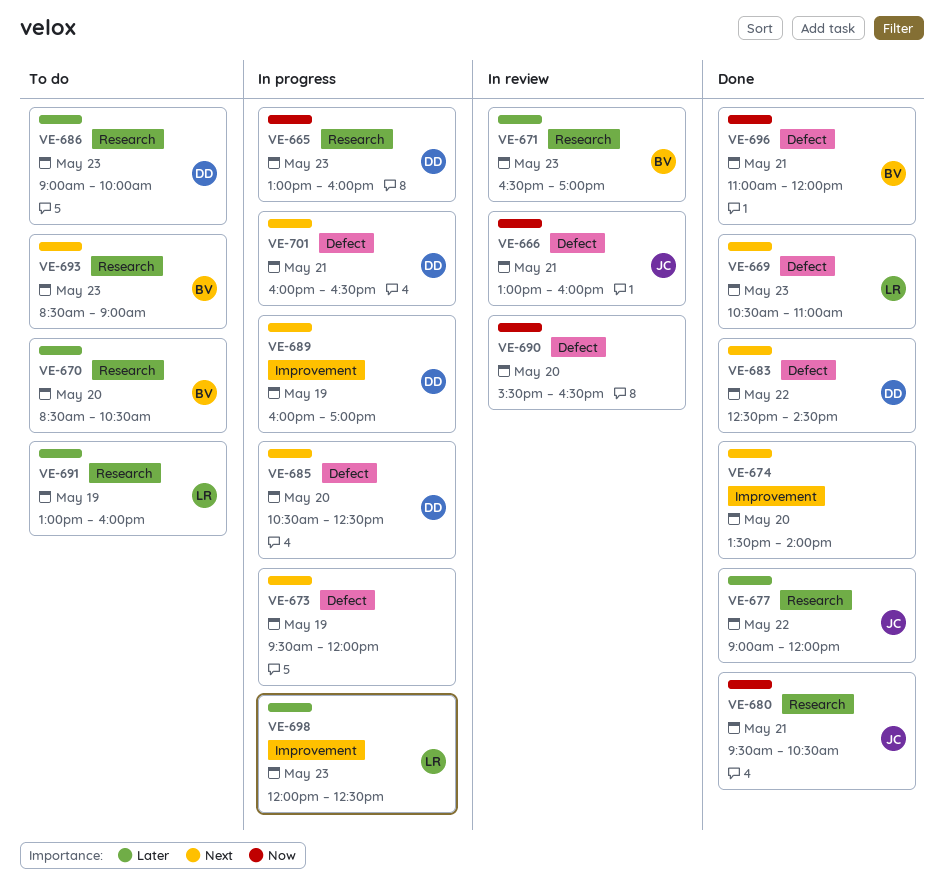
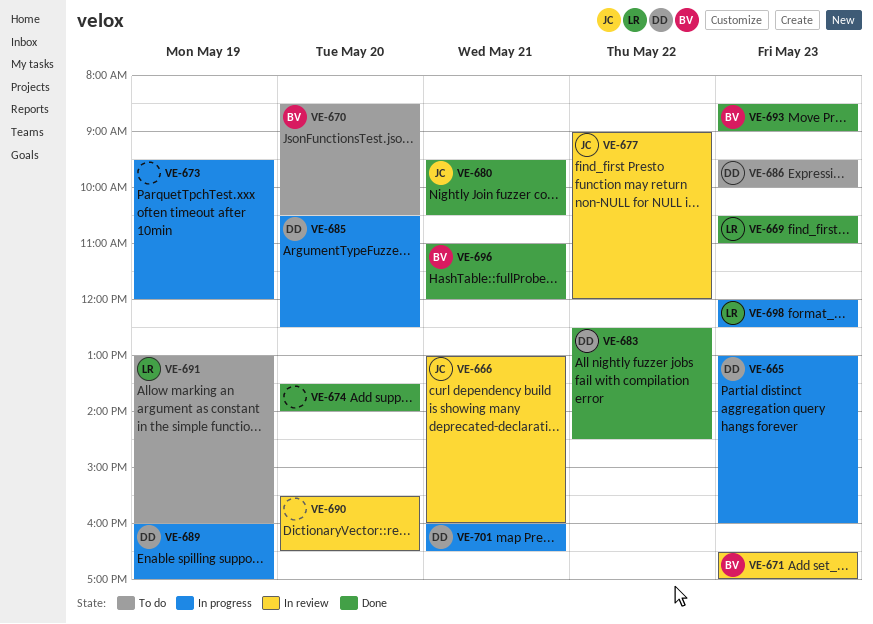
VE-677, status: Done -> In review
VE-686, begins: 09:00 -> 09:30
VE-693, status: To do -> Done

